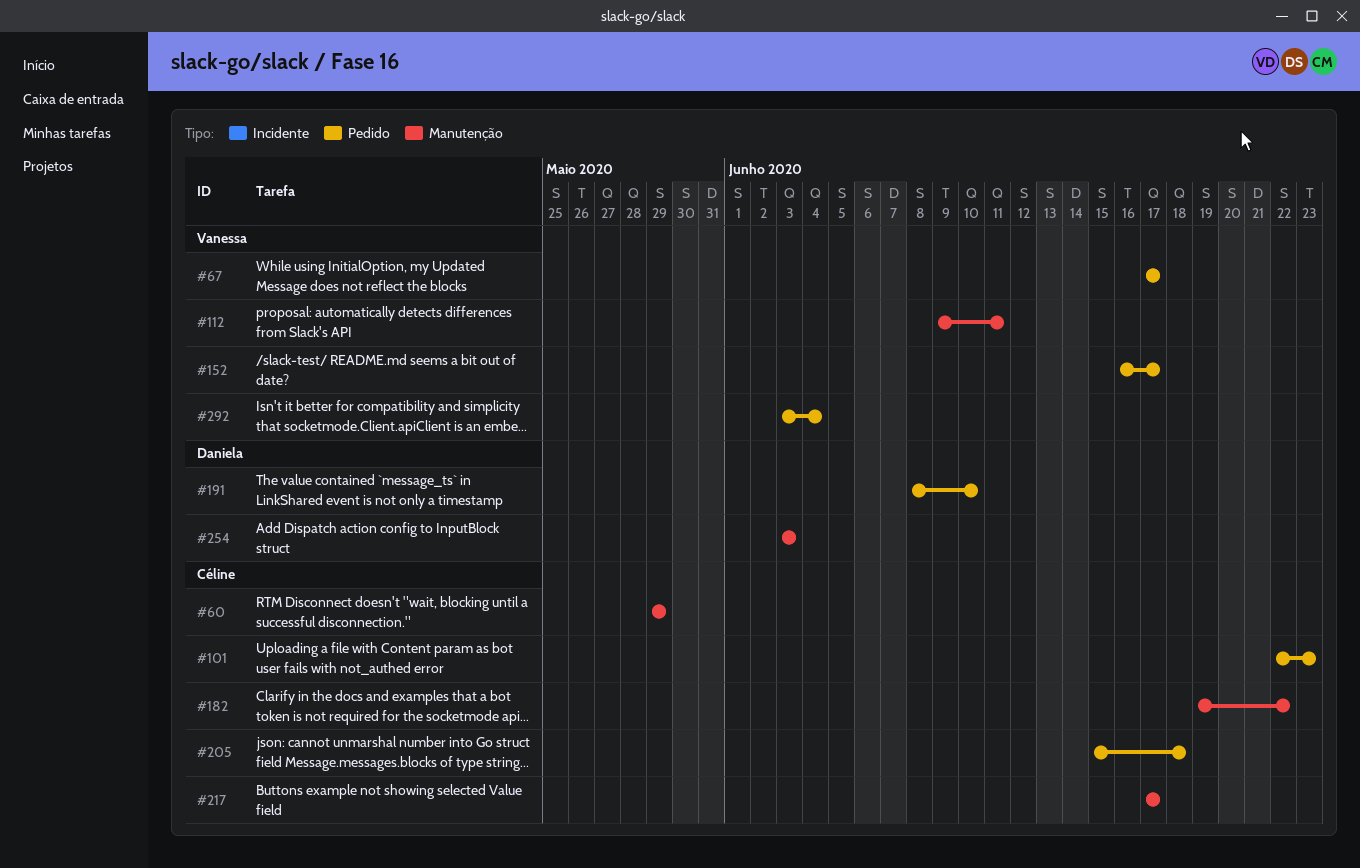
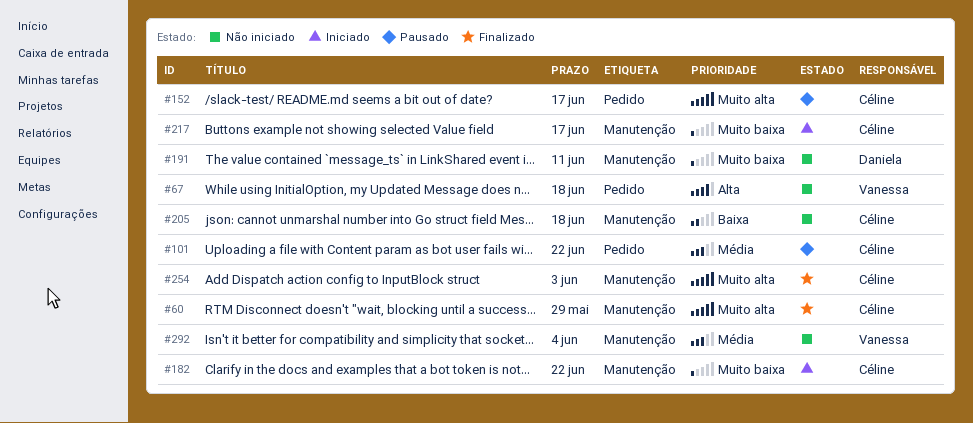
#67, due: Jun 17 -> Jun 18
#101, due: Jun 23 -> Jun 22
#112: present -> none
#152, owner: Vanessa -> Céline
#191, label: Pedido -> Manutenção
#191, due: Jun 10 -> Jun 11
#205, label: Pedido -> Manutenção
#254, owner: Daniela -> Céline
#292, label: Pedido -> Manutenção

